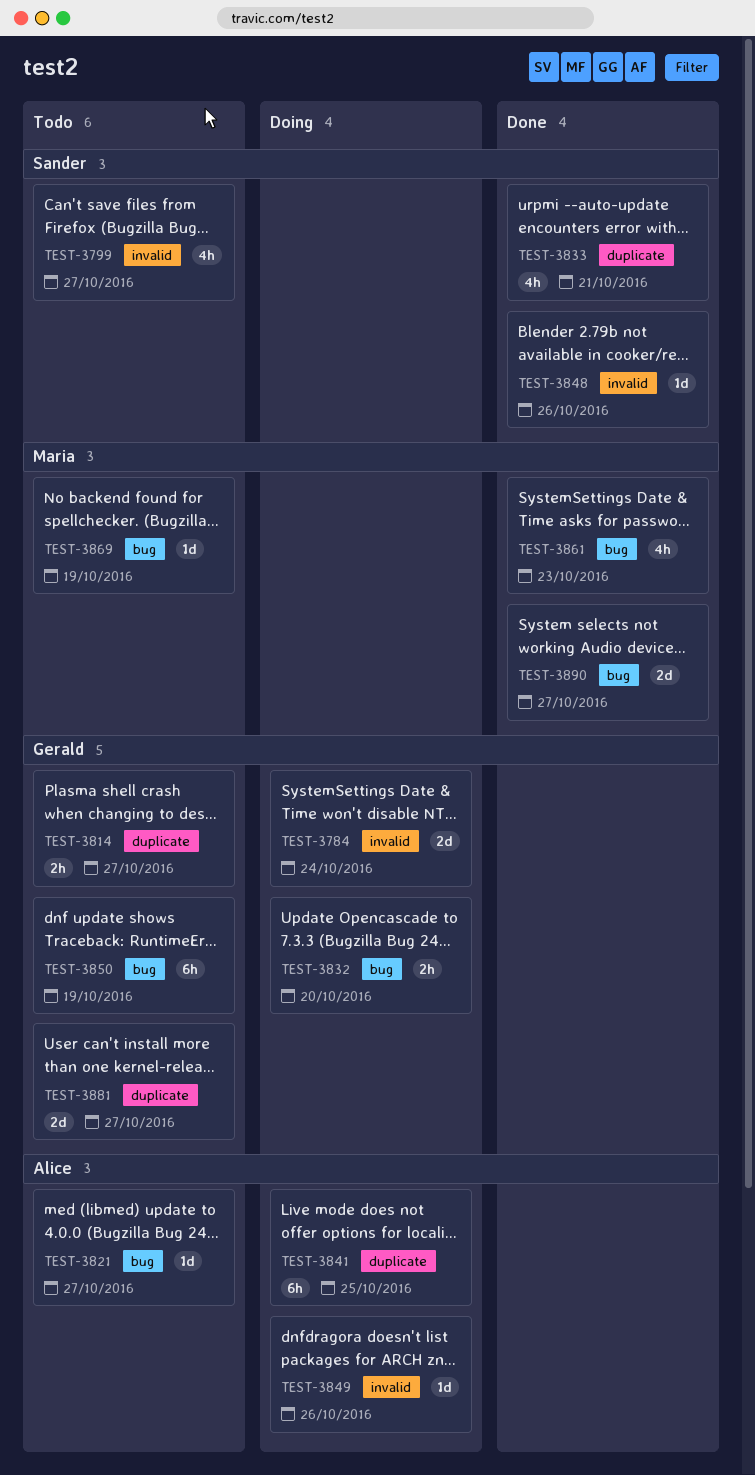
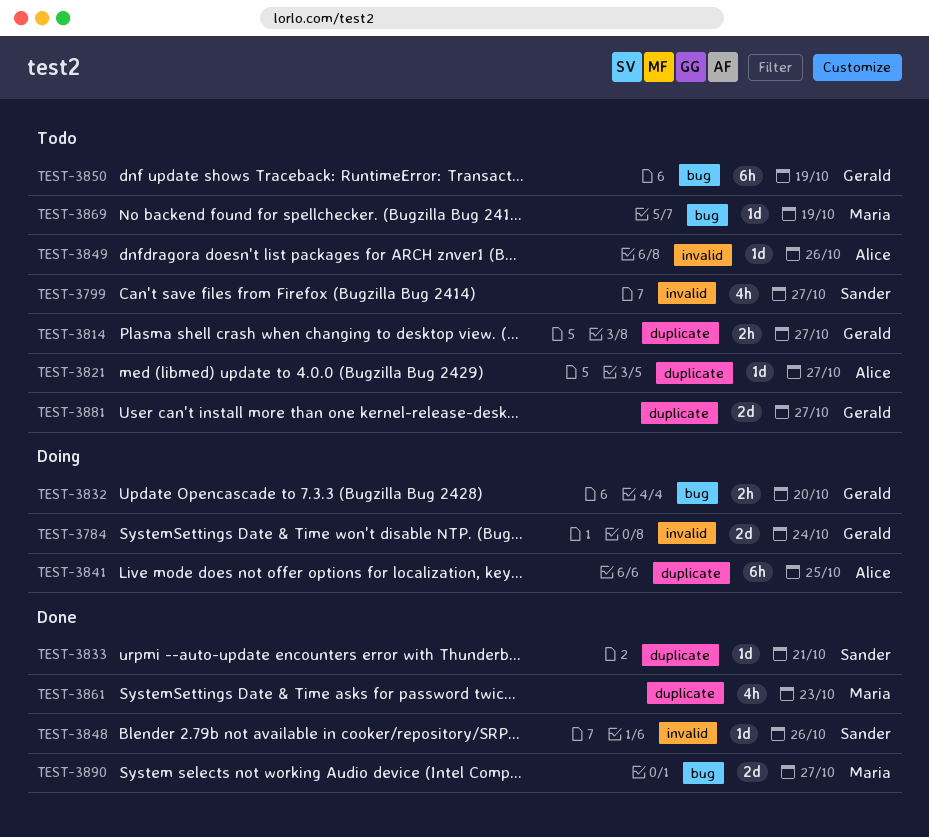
TEST-3821, label: bug -> duplicate
TEST-3833, estimate: 4h -> 1d
TEST-3849, status: Doing -> Todo
TEST-3861, label: bug -> duplicate

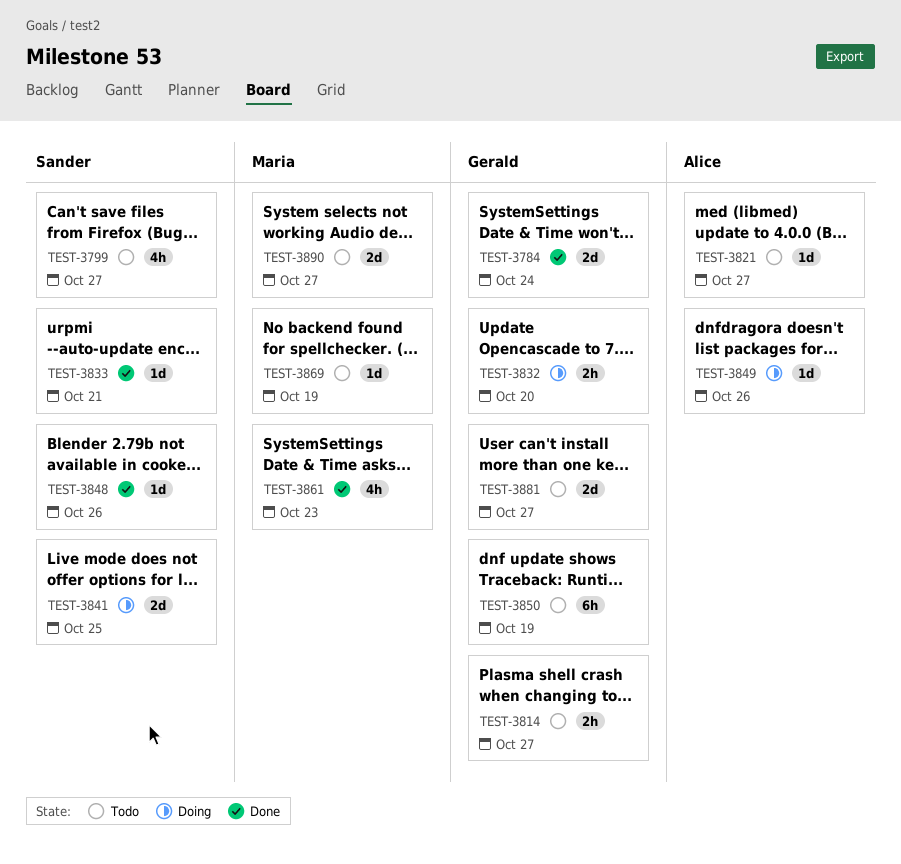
TEST-3784, status: Doing -> Done
TEST-3841, owner: Alice -> Sander
TEST-3841, estimate: 6h -> 2d
TEST-3849, status: Todo -> Doing
TEST-3890, status: Done -> Todo

